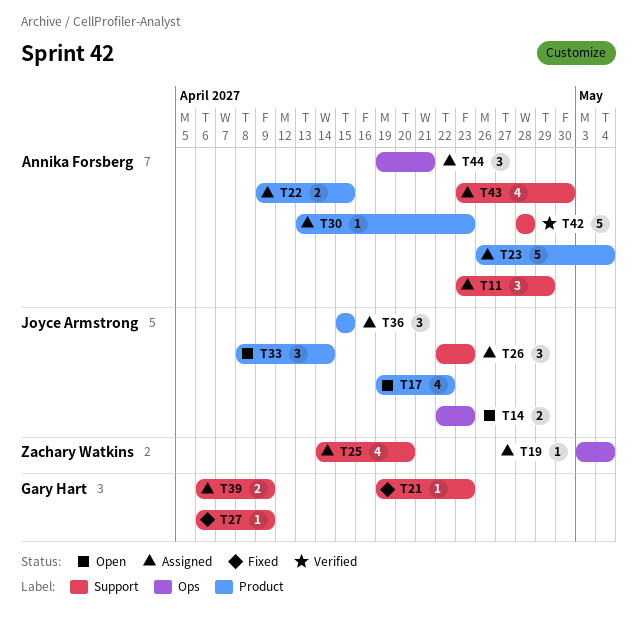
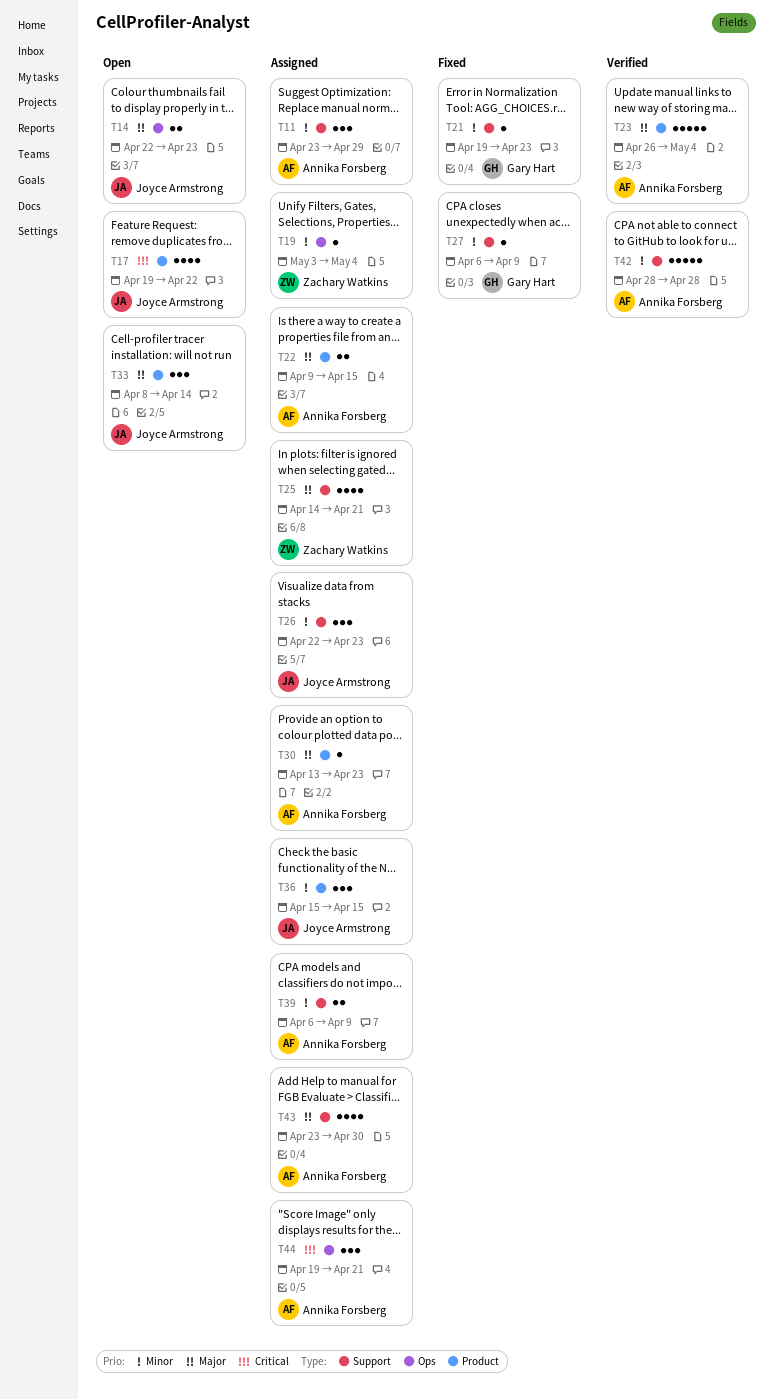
T23, status: Assigned -> Verified
T25, due: Apr 20 -> Apr 21
T39, owner: Gary Hart -> Annika Forsberg

